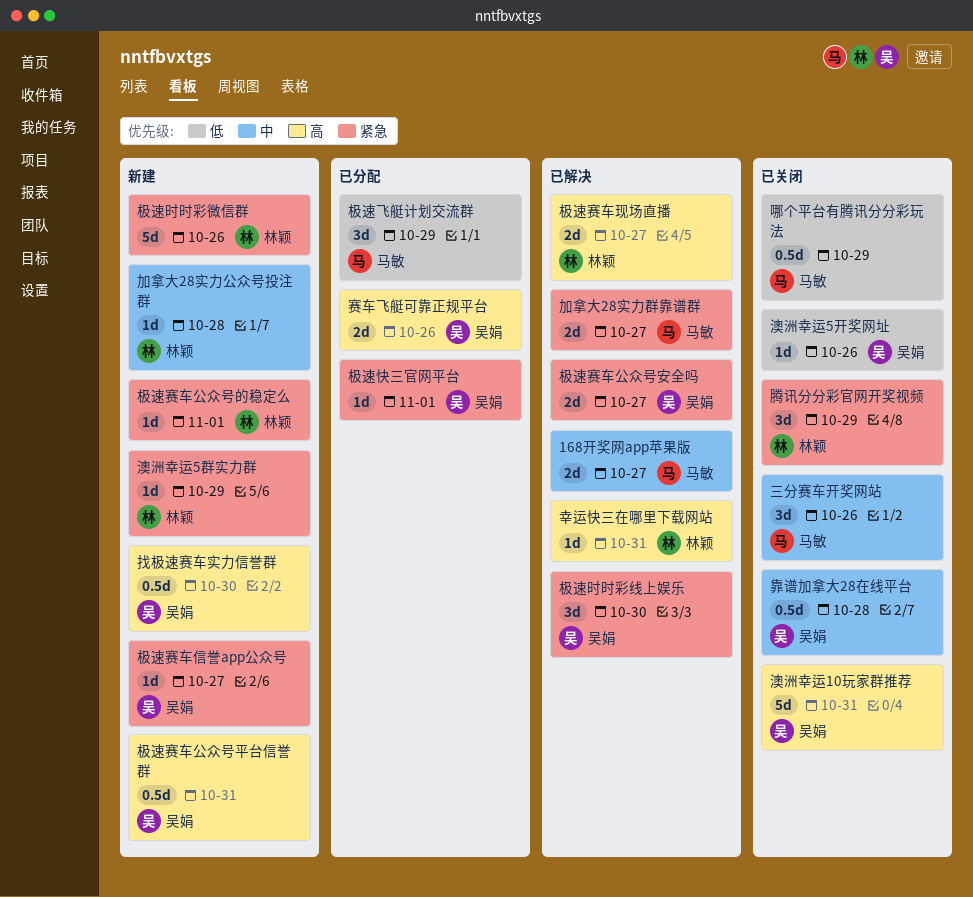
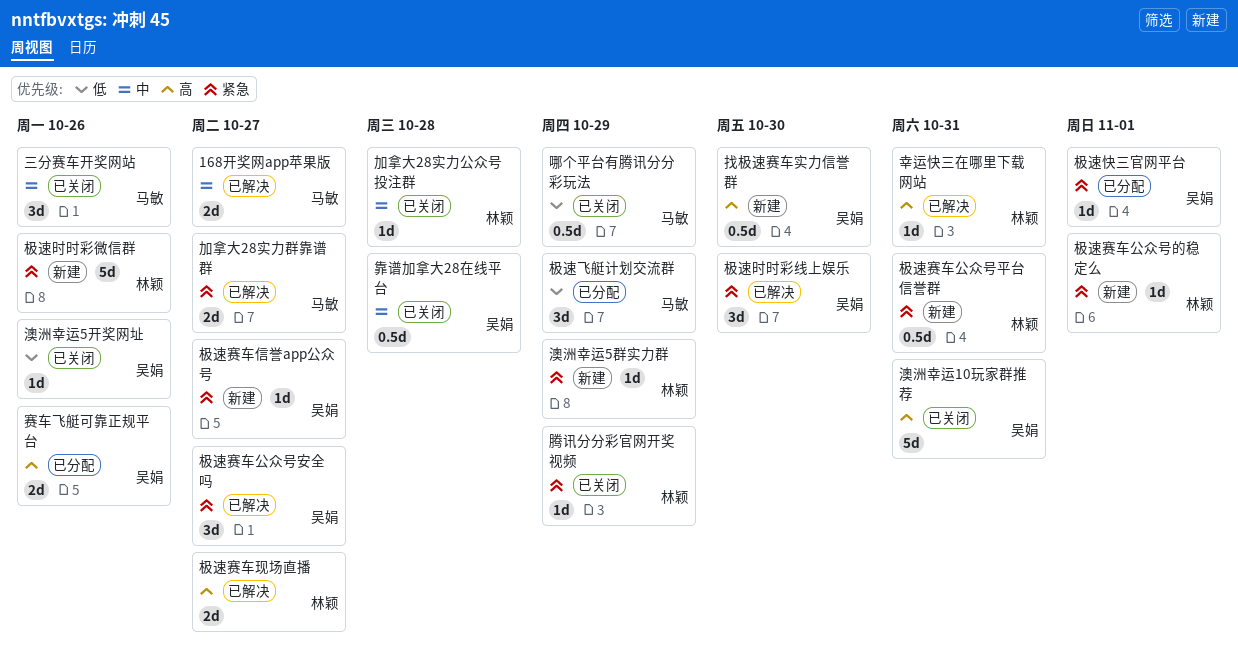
加拿大28实力公众号投注群, status: 新建 -> 已关闭
极速赛车公众号安全吗, estimate: 2d -> 3d
极速赛车公众号平台信誉群, owner: 吴娟 -> 林颖
极速赛车公众号平台信誉群, priority: 高 -> 紧急
腾讯分分彩官网开奖视频, estimate: 3d -> 1d

